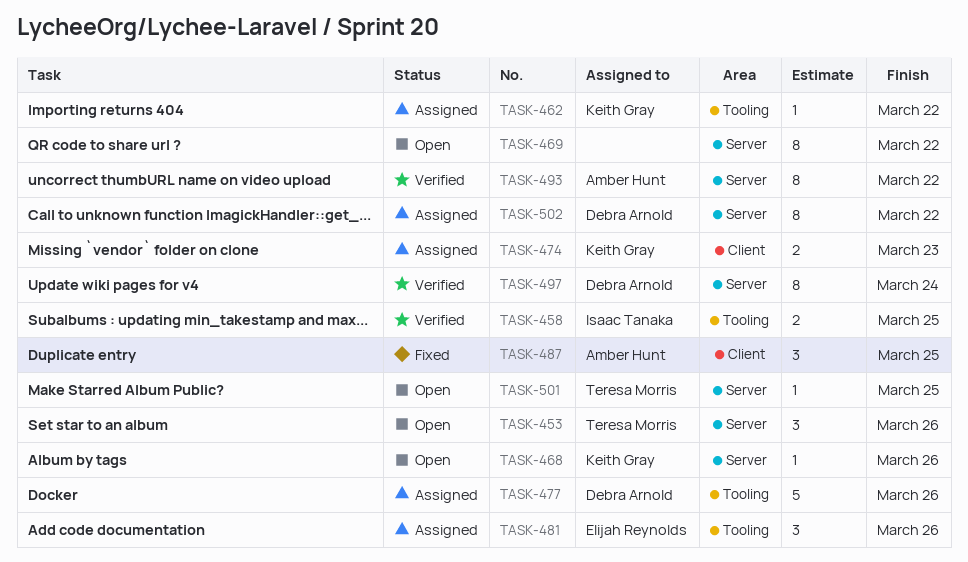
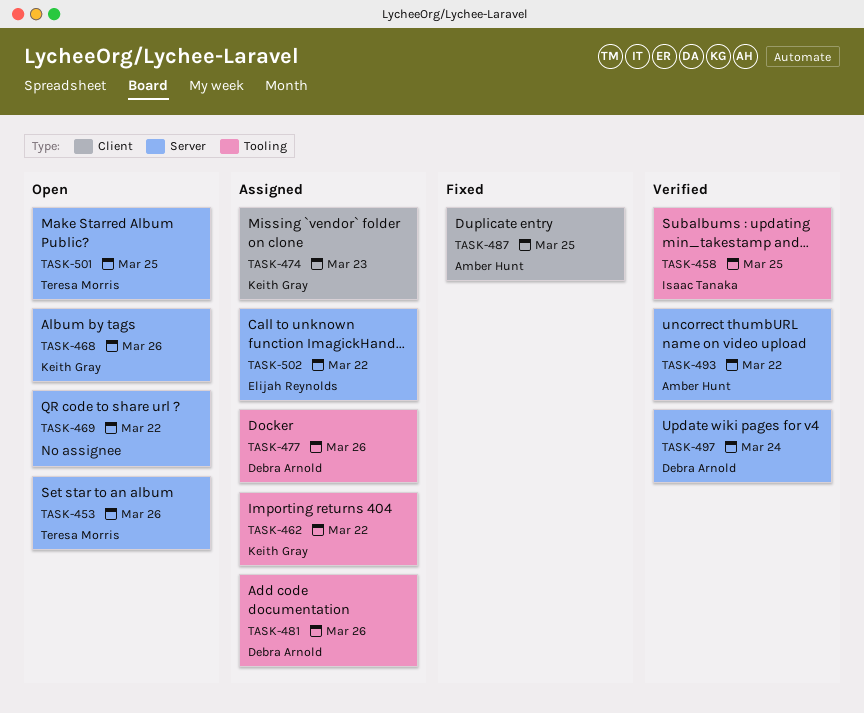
TASK-481, owner: Elijah Reynolds -> Debra Arnold
TASK-502, owner: Debra Arnold -> Elijah Reynolds

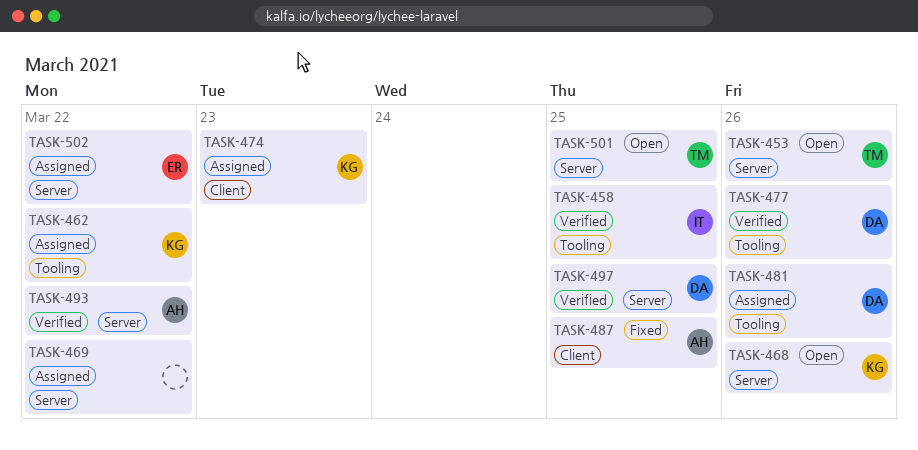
TASK-469, status: Open -> Assigned
TASK-477, status: Assigned -> Verified
TASK-497, due: Mar 24 -> Mar 25

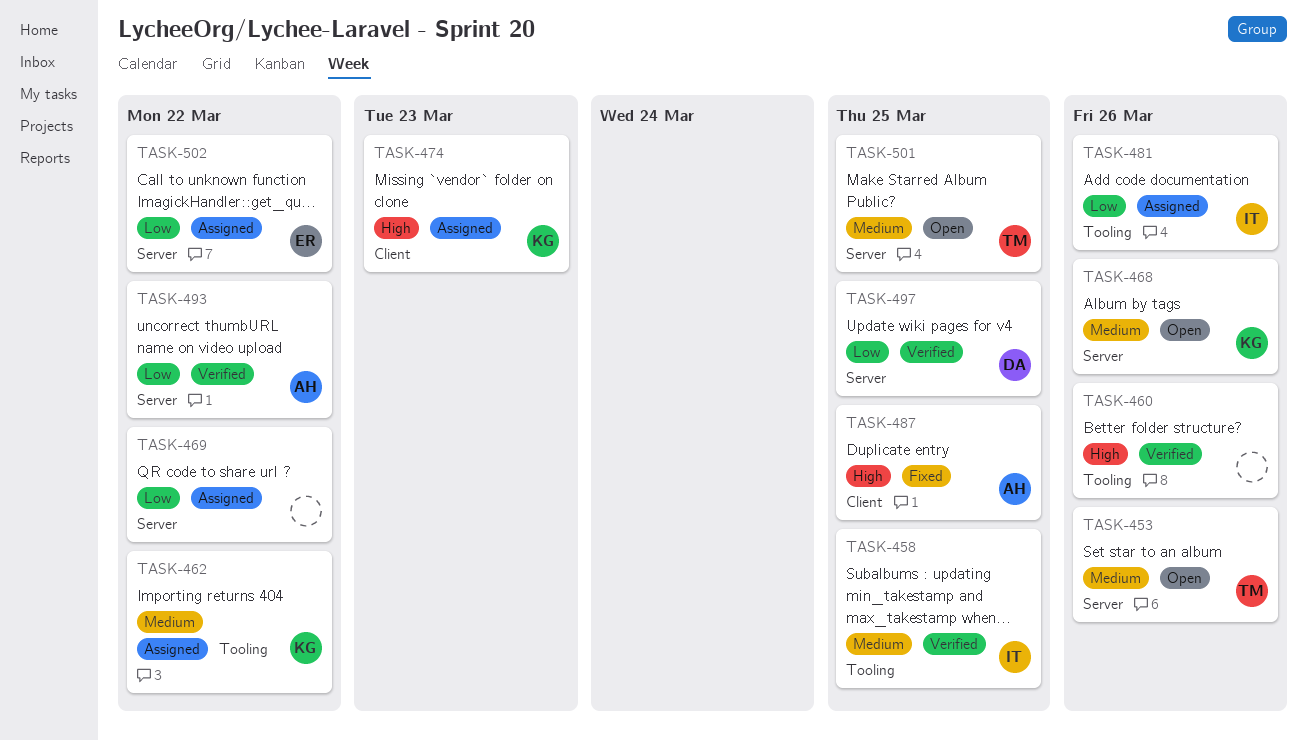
TASK-460: none -> present
TASK-477: present -> none
TASK-481, owner: DA -> IT

